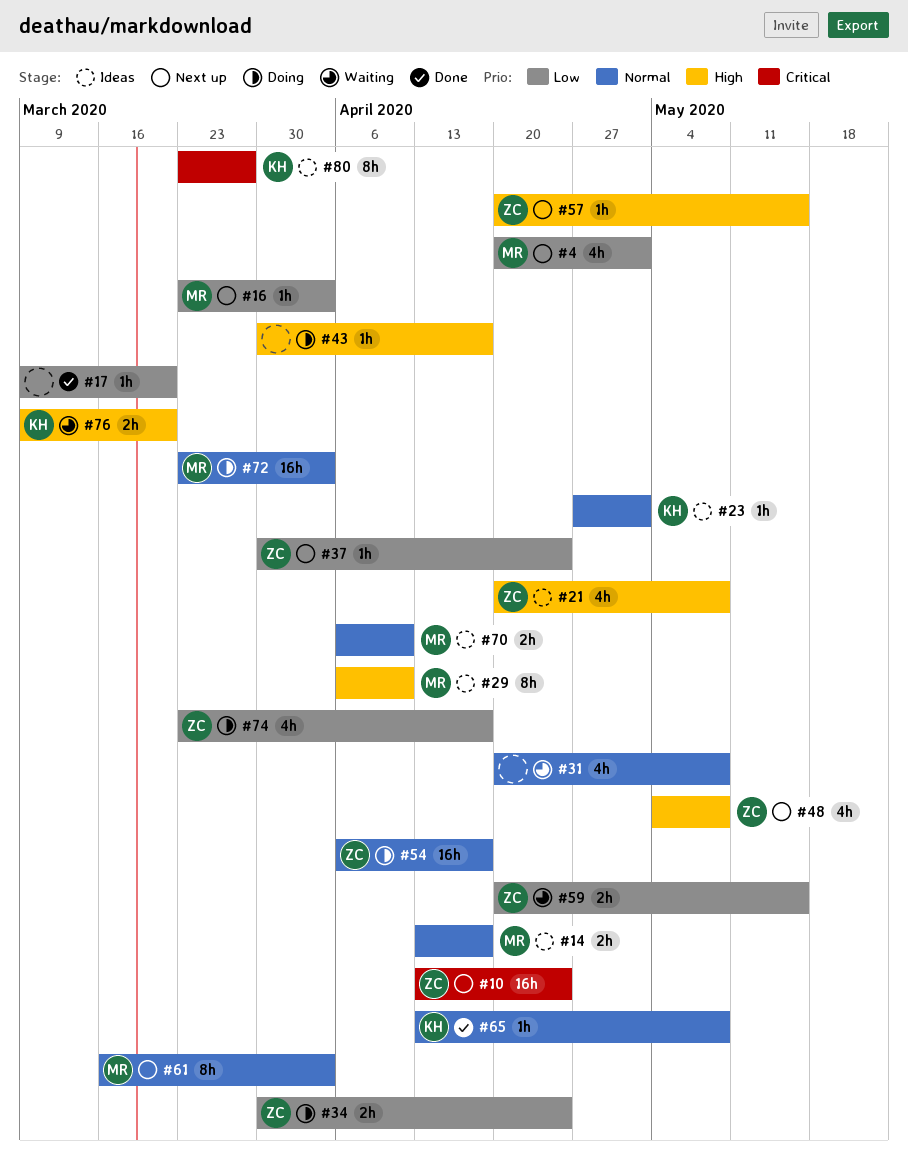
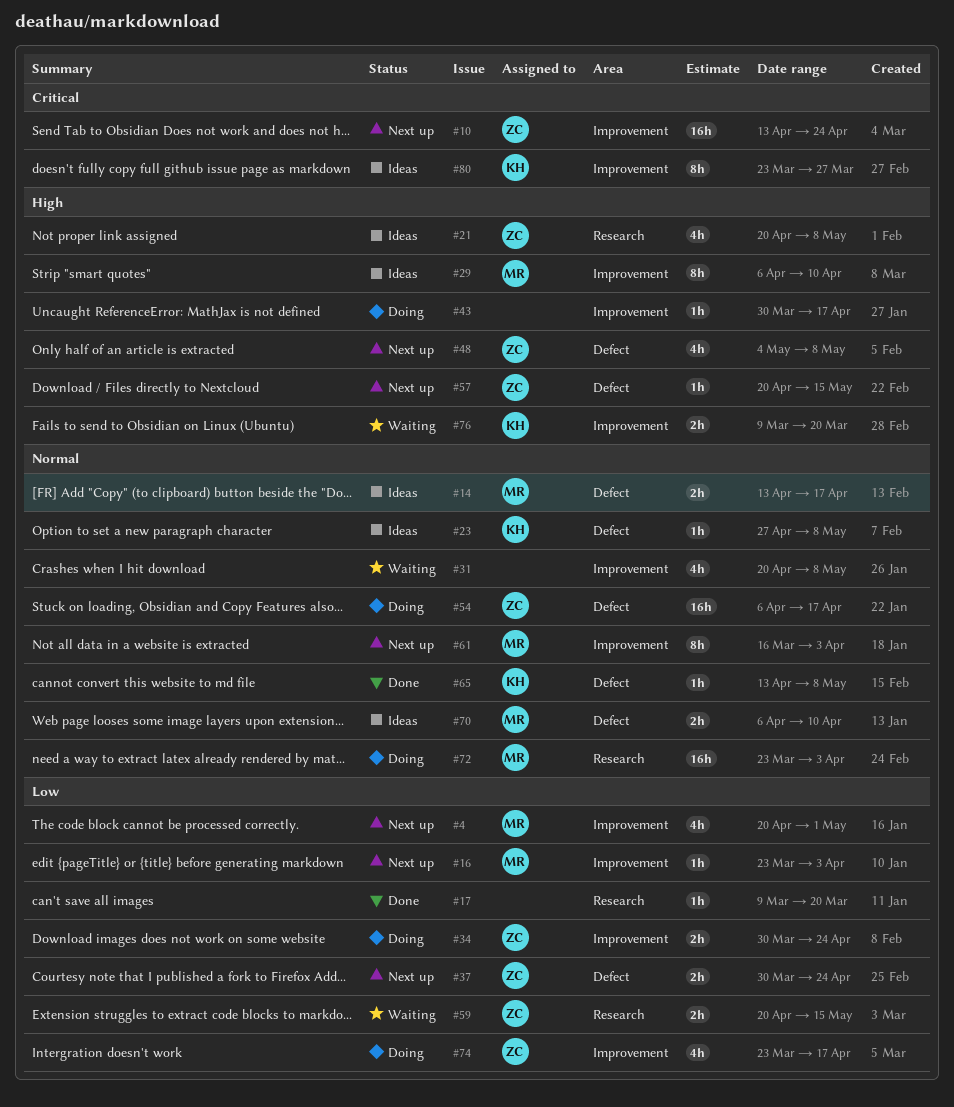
#23, due: May 1 -> May 8
#37, estimate: 1h -> 2h

